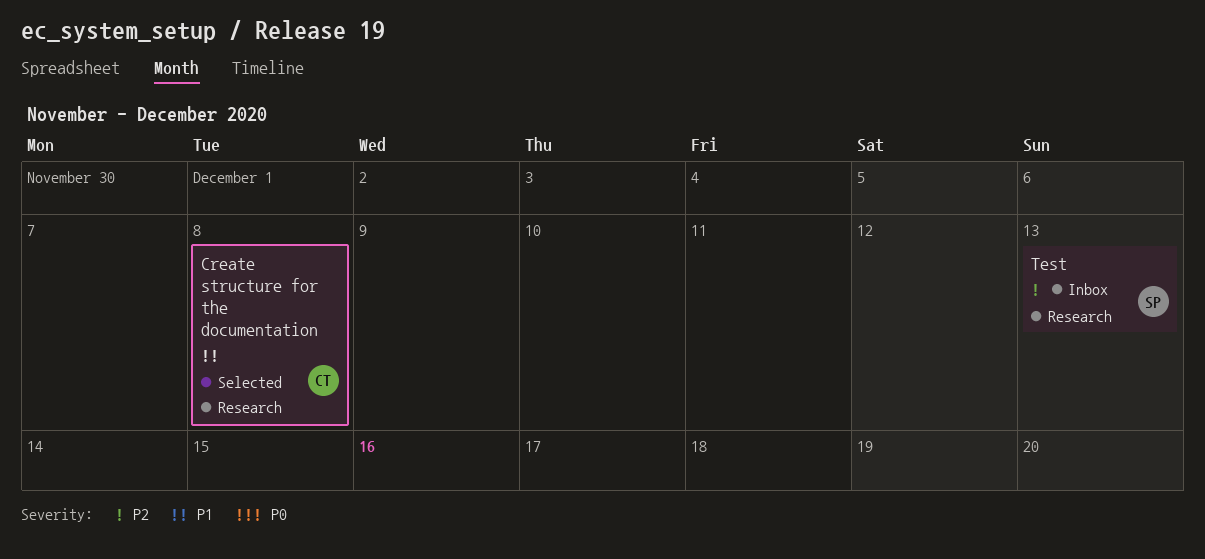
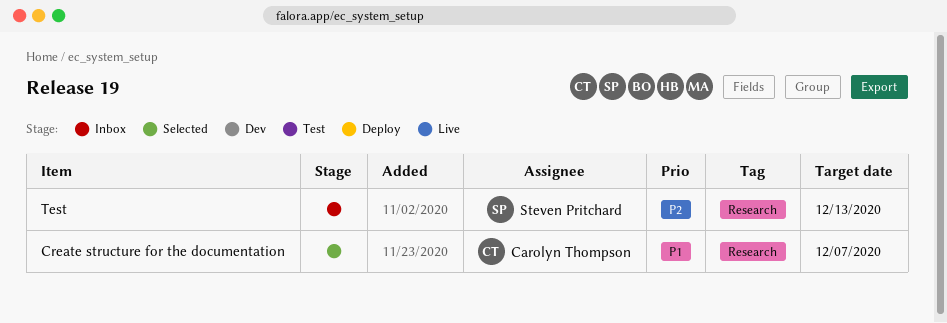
Create structure for the documentation, due: Dec 8 -> Dec 7

